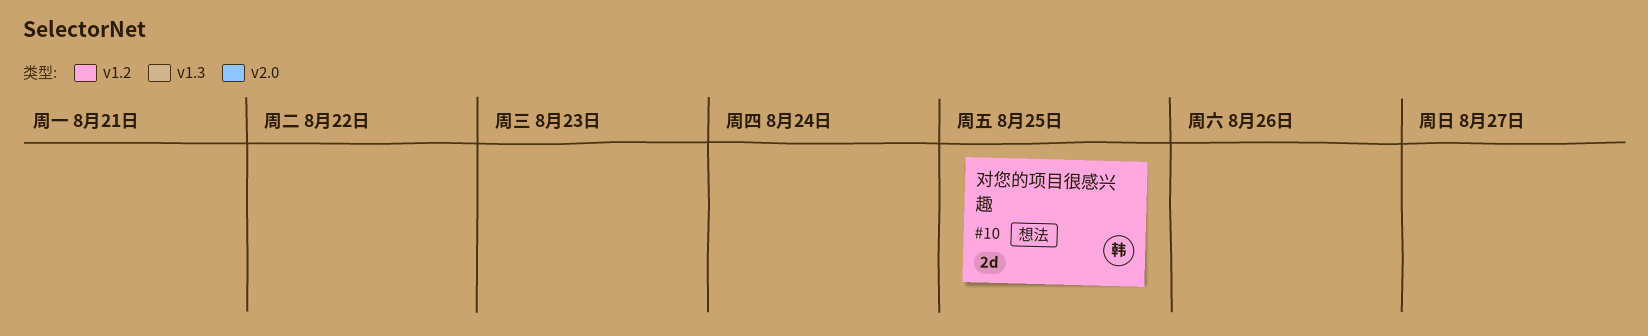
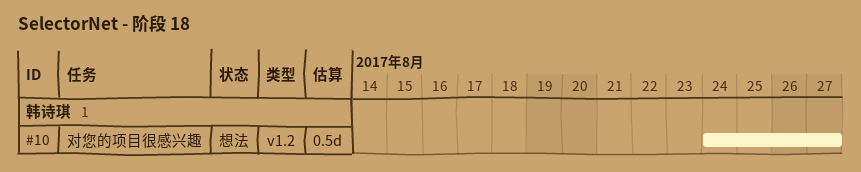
#10, estimate: 2d -> 0.5d
#10, due: Aug 25 -> Aug 27

